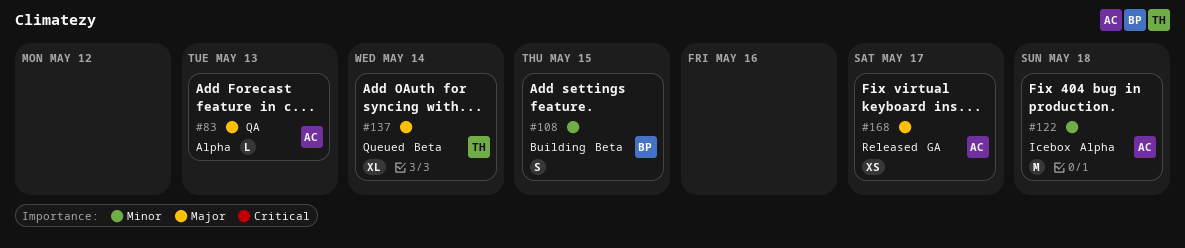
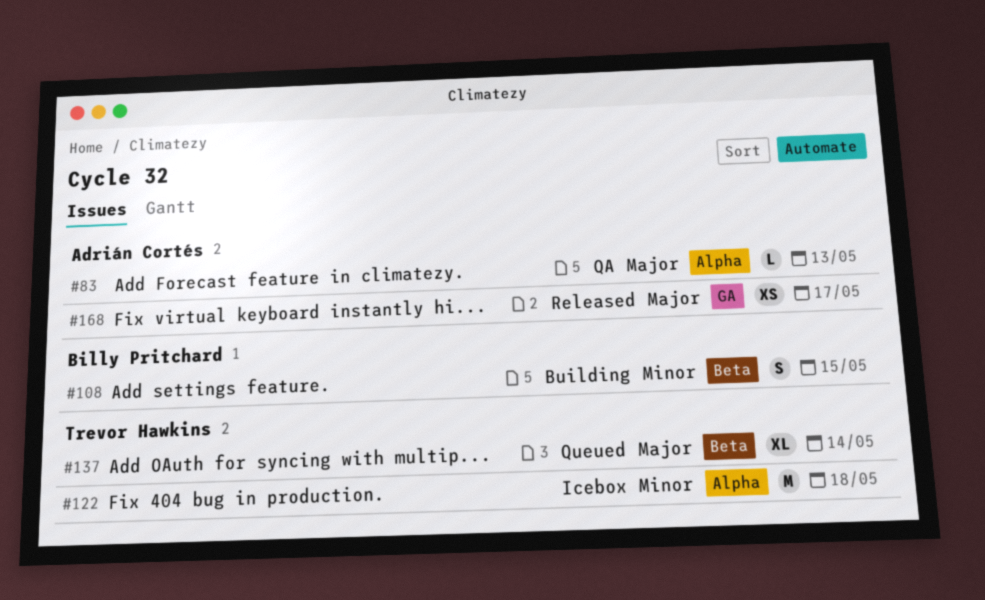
#122, owner: Adrián Cortés -> Trevor Hawkins

